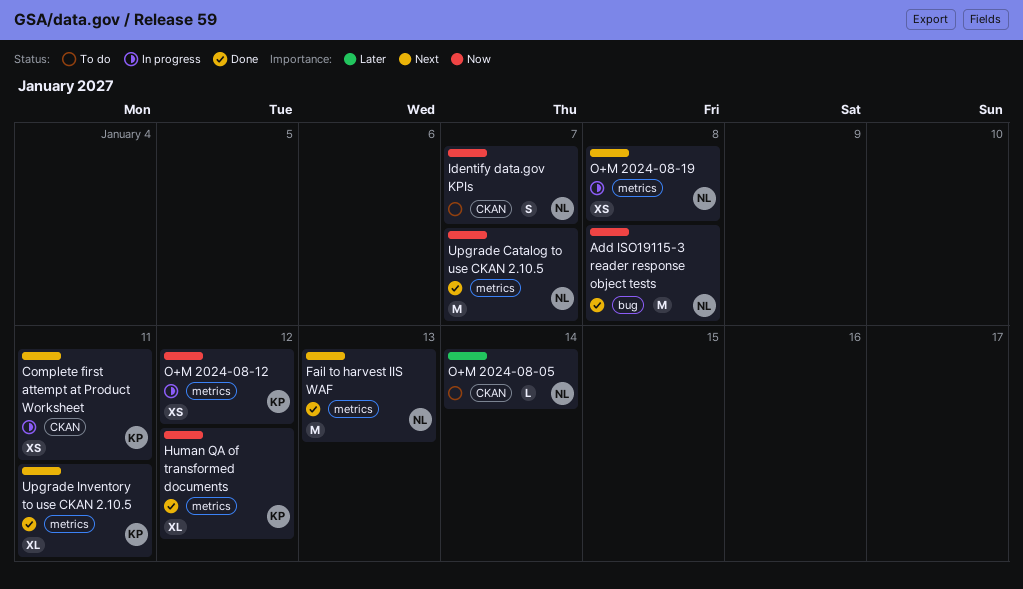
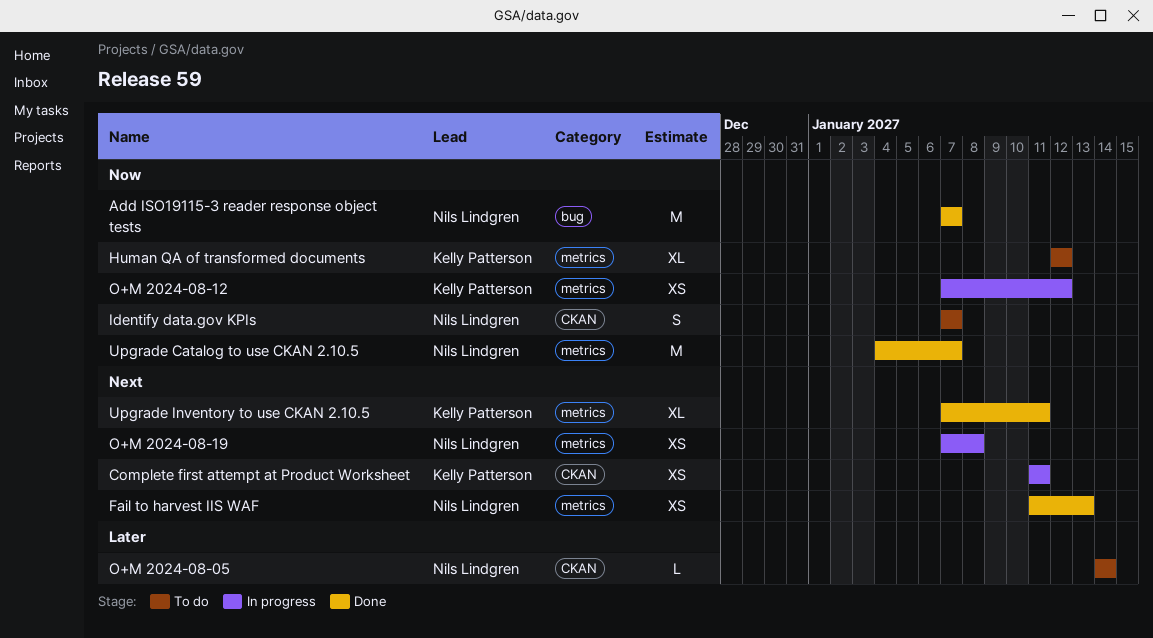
Add ISO19115-3 reader response object tests, due: Jan 8 -> Jan 7
Fail to harvest IIS WAF, estimate: M -> XS
Human QA of transformed documents, status: Done -> To do

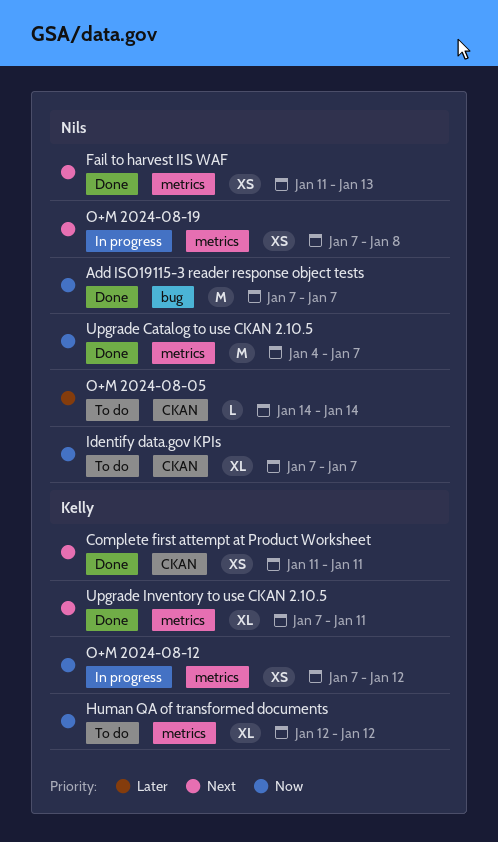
Complete first attempt at Product Worksheet, status: In progress -> Done
Identify data.gov KPIs, estimate: S -> XL

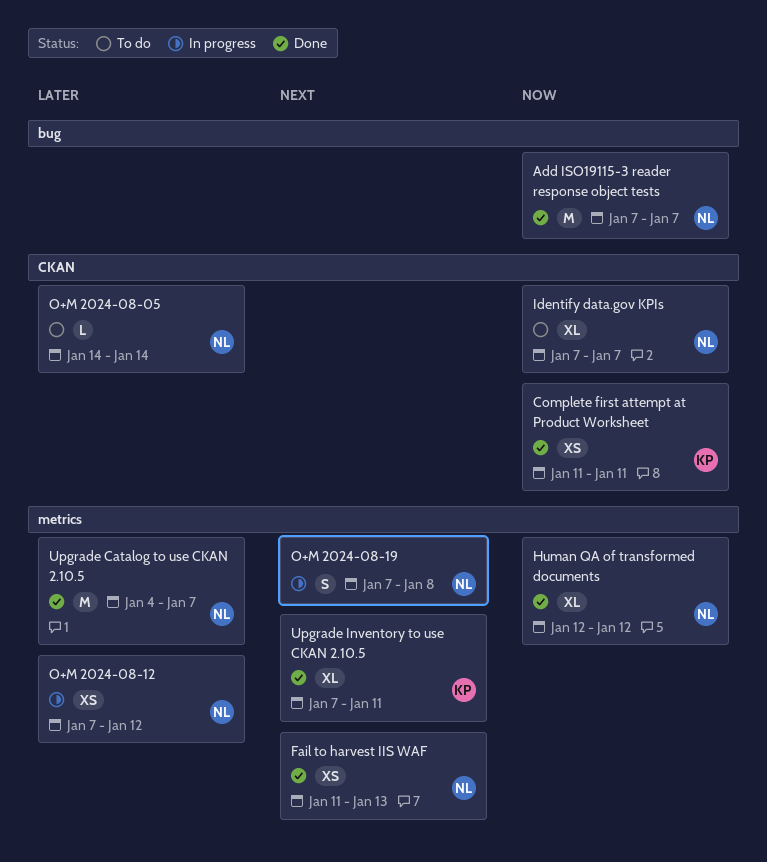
Complete first attempt at Product Worksheet, priority: Next -> Now
Human QA of transformed documents, status: To do -> Done
Human QA of transformed documents, owner: Kelly -> Nils
O+M 2024-08-12, owner: Kelly -> Nils
O+M 2024-08-12, priority: Now -> Later
O+M 2024-08-19, estimate: XS -> S
Upgrade Catalog to use CKAN 2.10.5, priority: Now -> Later

